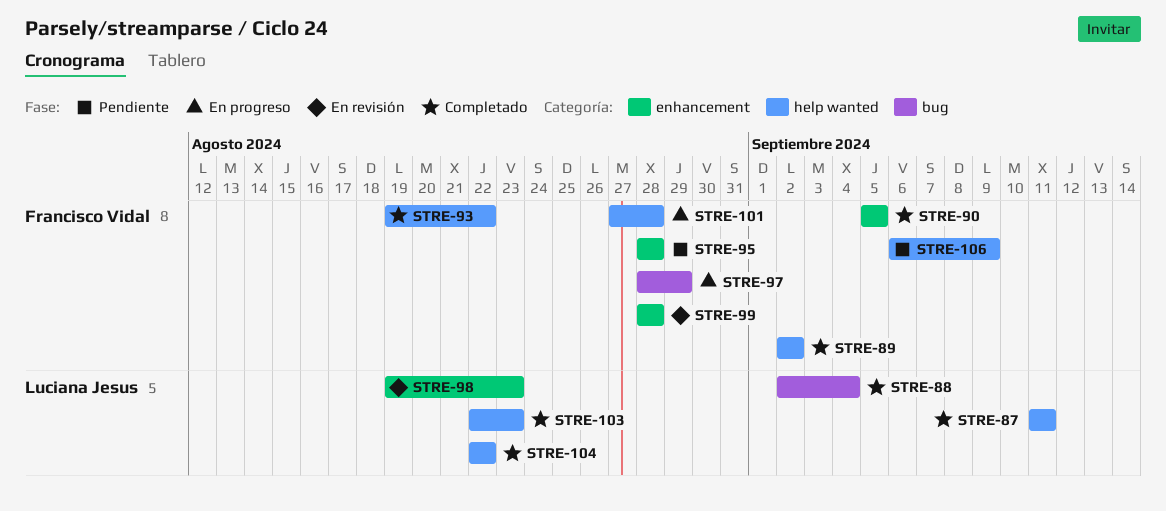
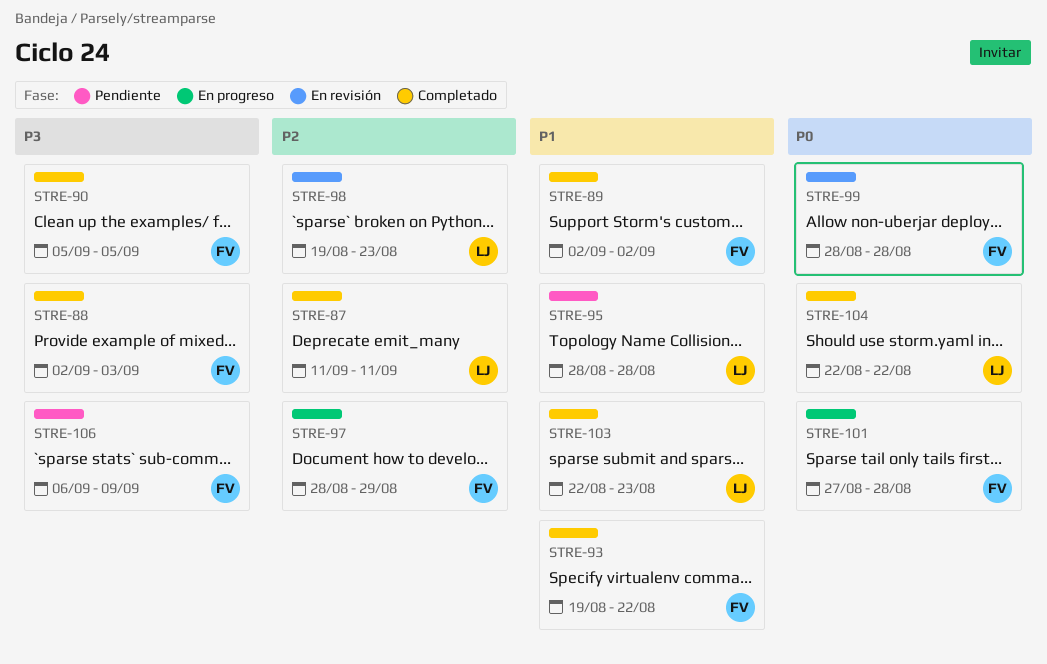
STRE-88, owner: Luciana Jesus -> Francisco Vidal
STRE-88, due: Sep 4 -> Sep 3
STRE-95, owner: Francisco Vidal -> Luciana Jesus

